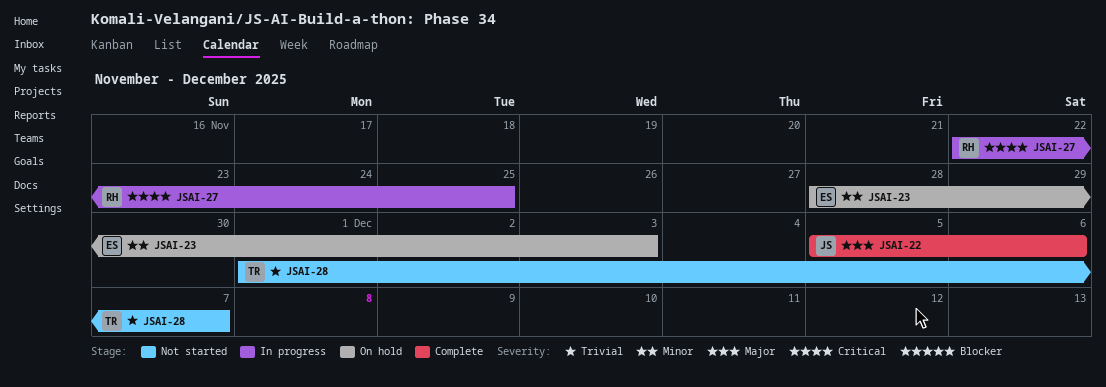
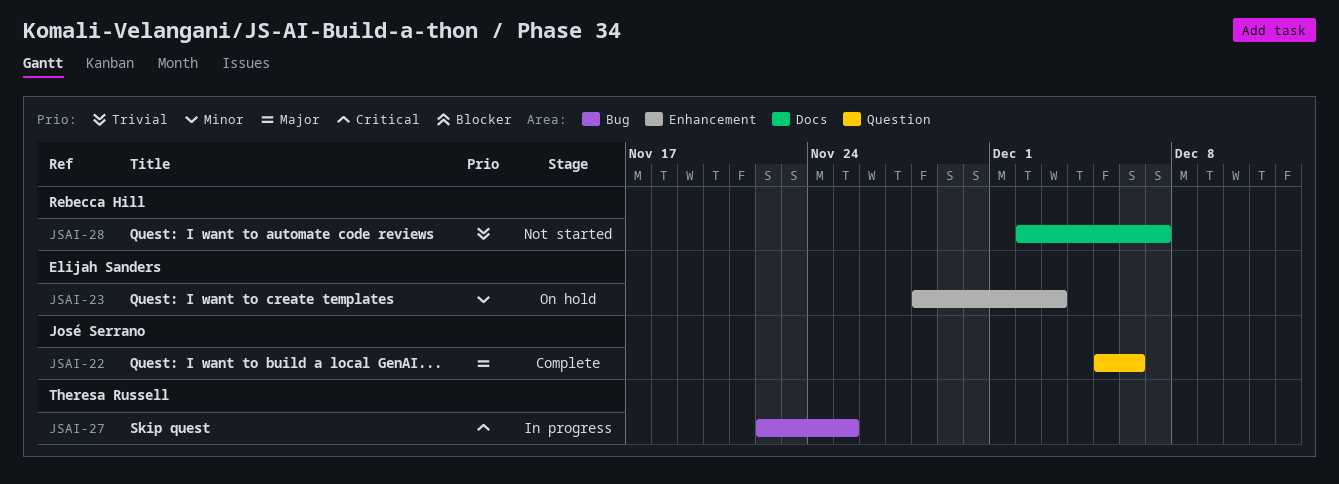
JSAI-27, owner: Rebecca Hill -> Theresa Russell
JSAI-28, owner: Theresa Russell -> Rebecca Hill
JSAI-28, start: Dec 1 -> Dec 2

